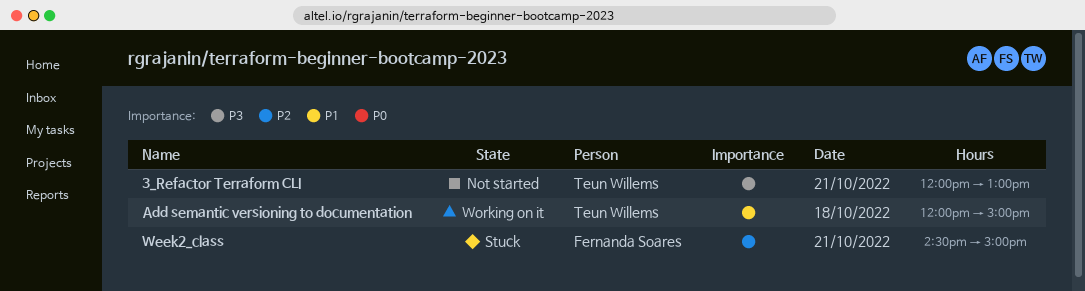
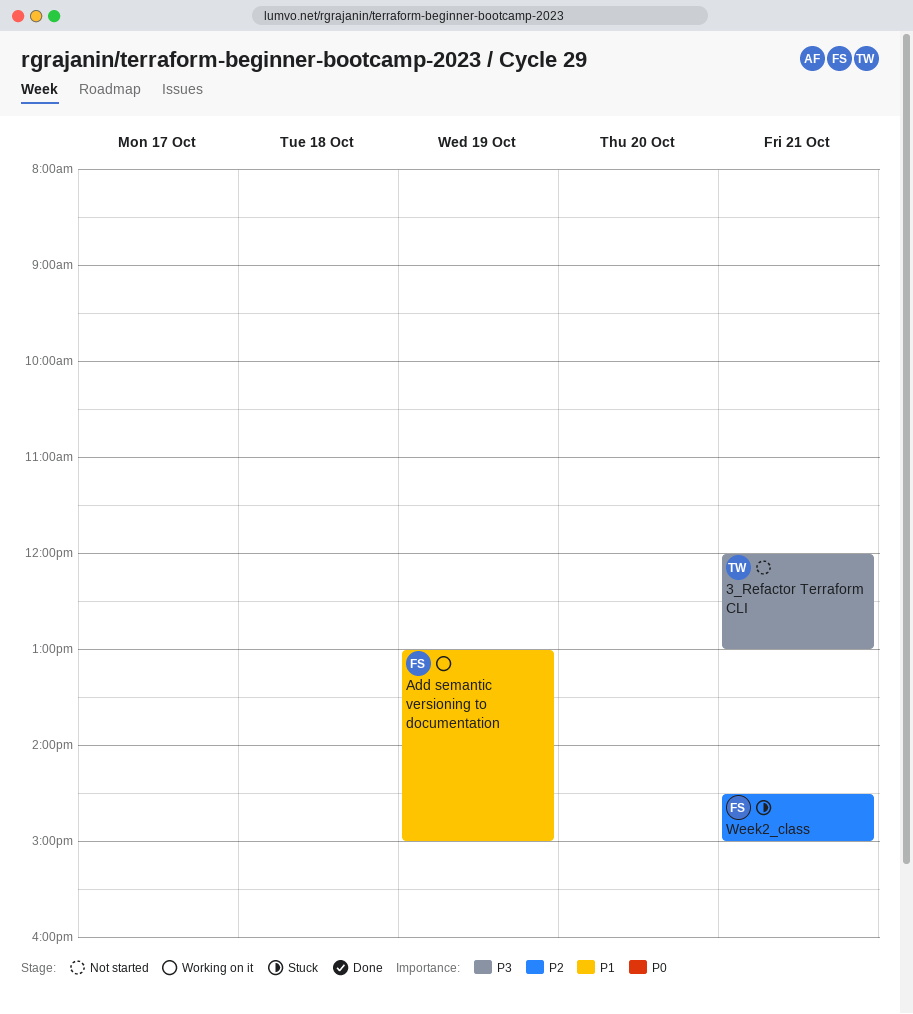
Add semantic versioning to documentation, owner: Teun Willems -> Fernanda Soares
Add semantic versioning to documentation, day: Oct 18 -> Oct 19
Add semantic versioning to documentation, begins: 12:00 -> 13:00

